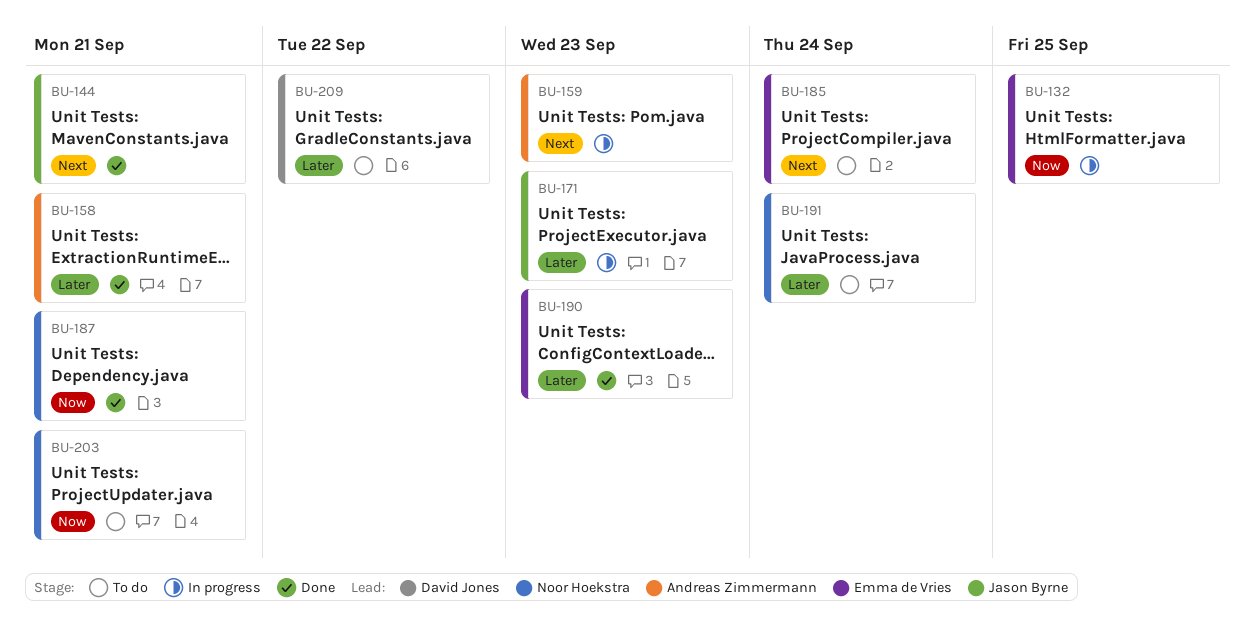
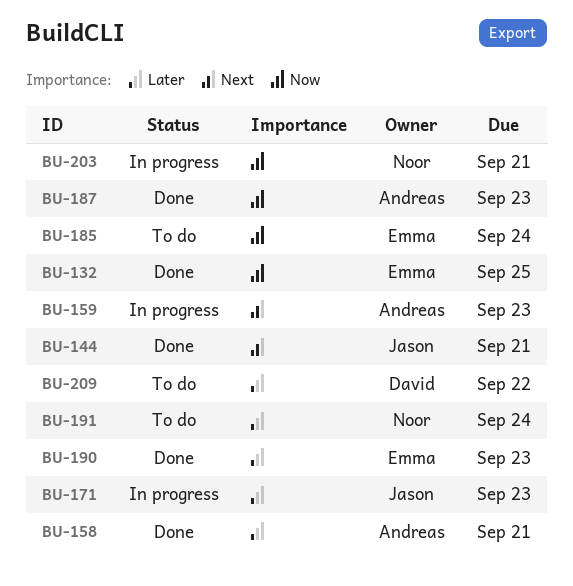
BU-132, status: In progress -> Done
BU-185, priority: Next -> Now
BU-187, owner: Noor Hoekstra -> Andreas Zimmermann
BU-187, due: Sep 21 -> Sep 23
BU-203, status: To do -> In progress

